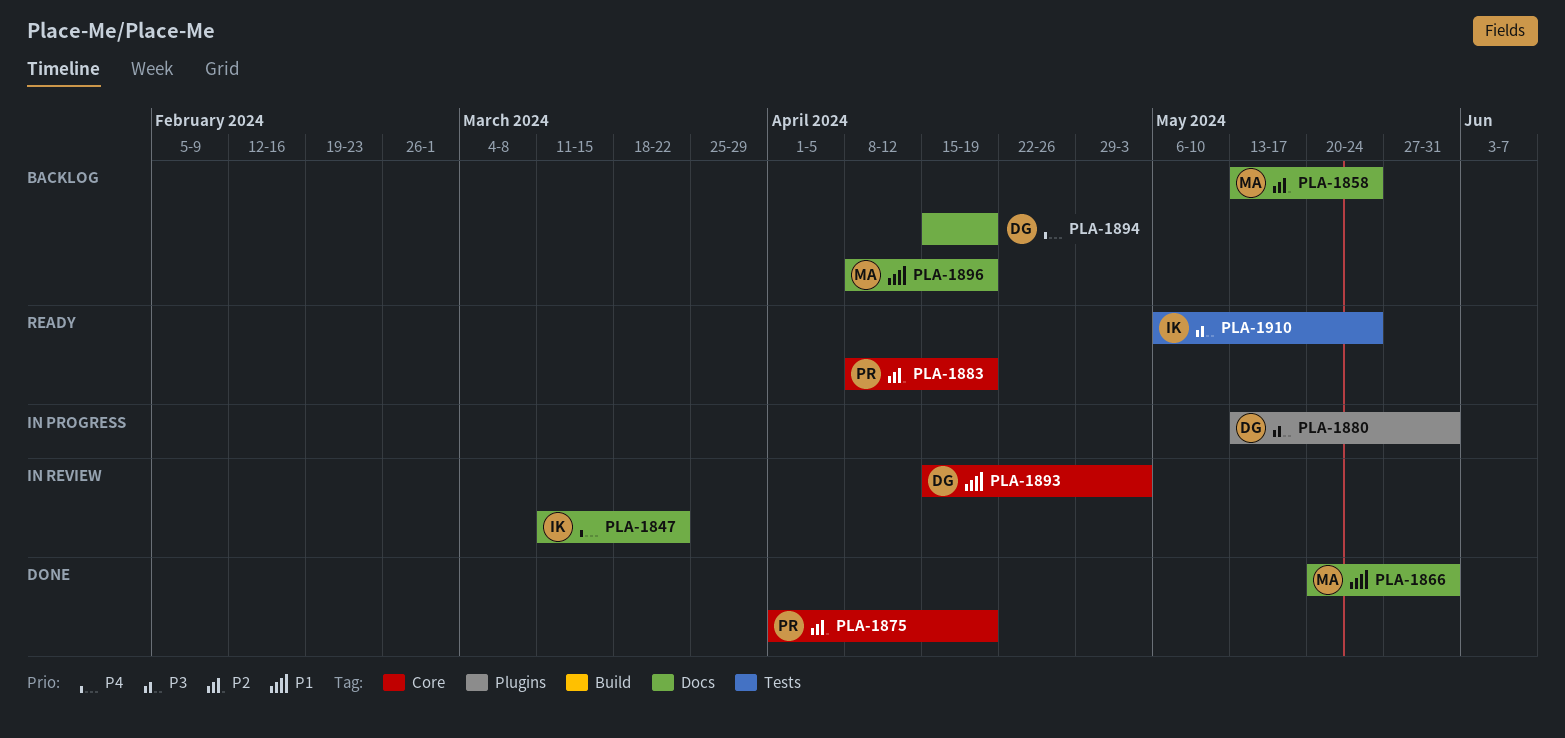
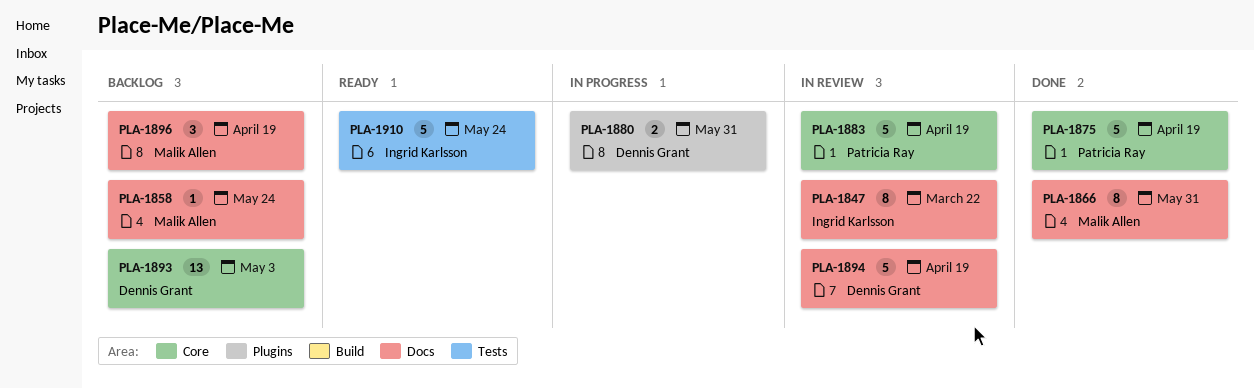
PLA-1883, status: Ready -> In review
PLA-1893, status: In review -> Backlog
PLA-1894, status: Backlog -> In review

